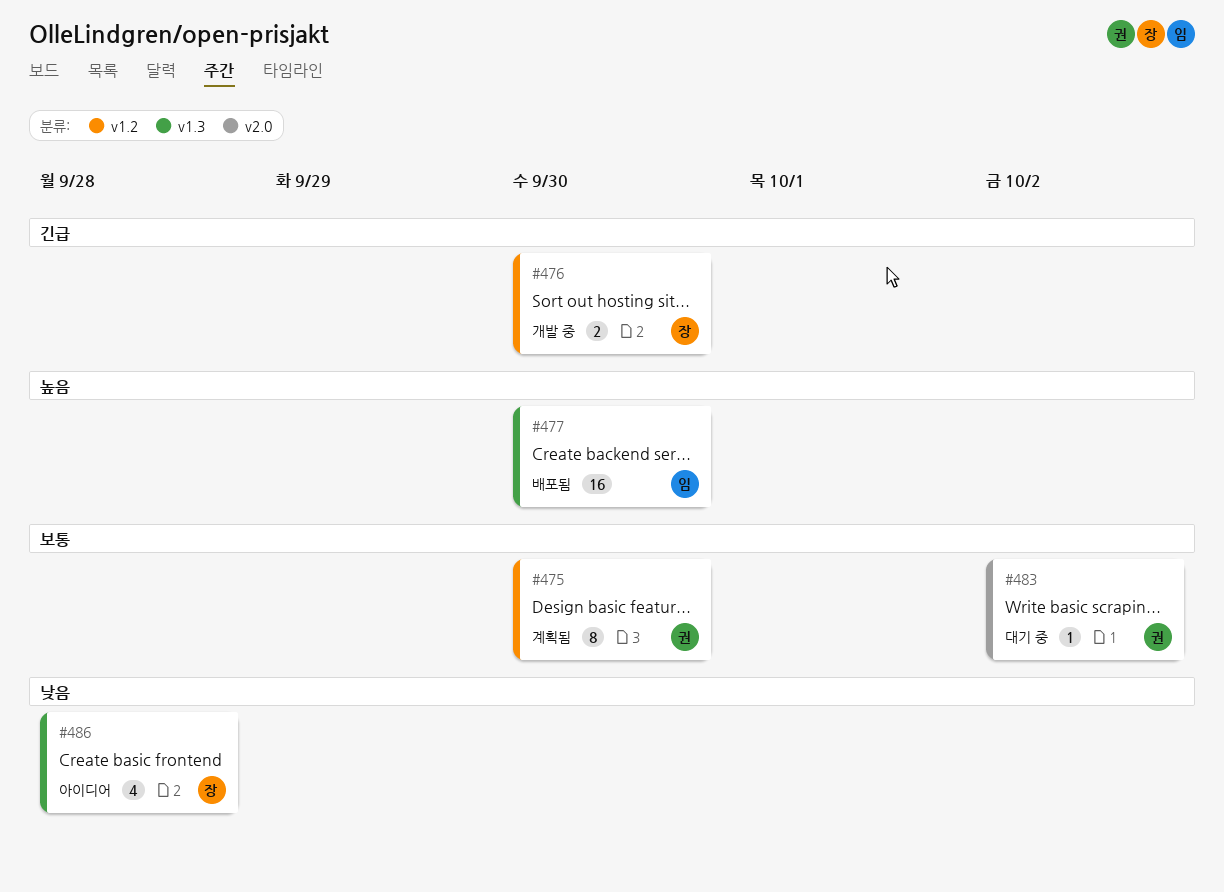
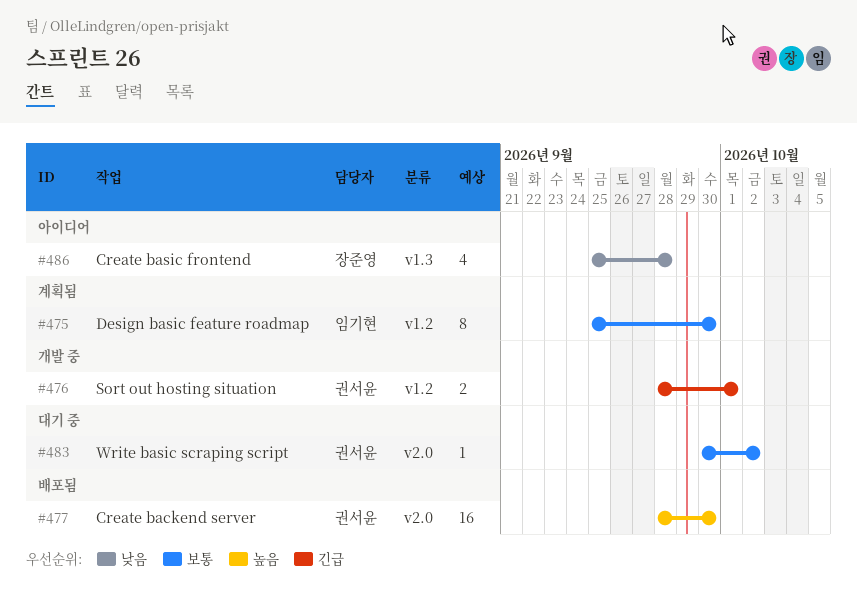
#475, owner: 권서윤 -> 임기현
#476, owner: 장준영 -> 권서윤
#476, due: Sep 30 -> Oct 1
#477, owner: 임기현 -> 권서윤
#477, label: v1.3 -> v2.0

